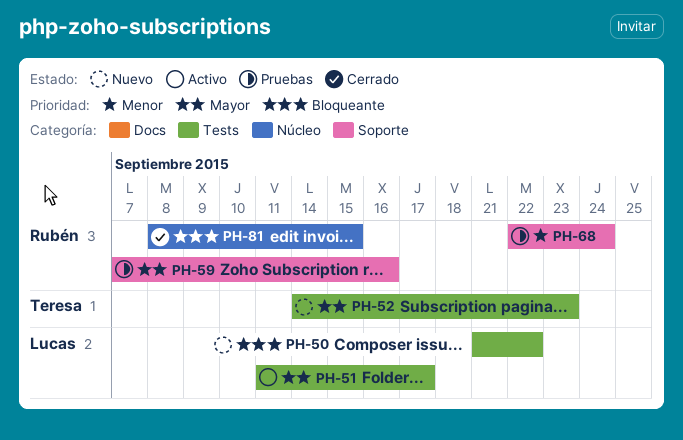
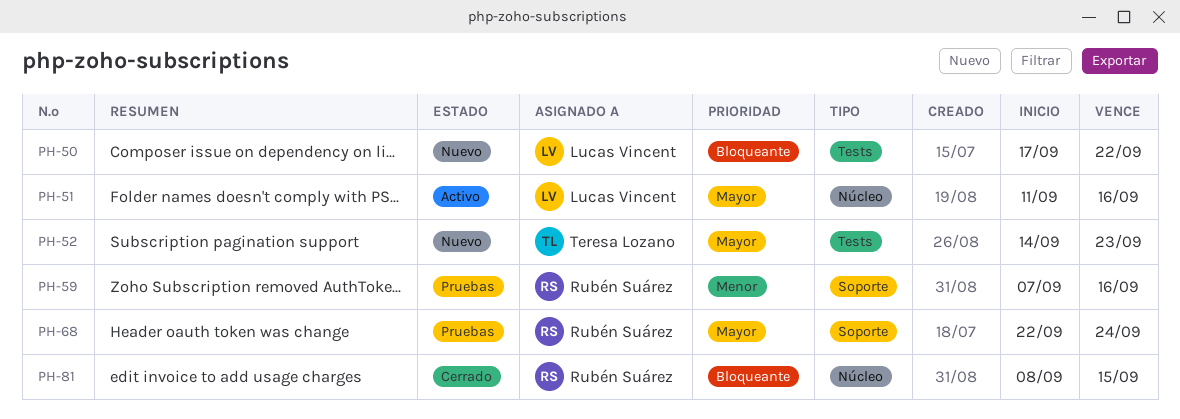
PH-50, start: Sep 21 -> Sep 17
PH-51, label: Tests -> Núcleo
PH-51, due: Sep 17 -> Sep 16
PH-59, priority: Mayor -> Menor
PH-68, priority: Menor -> Mayor

